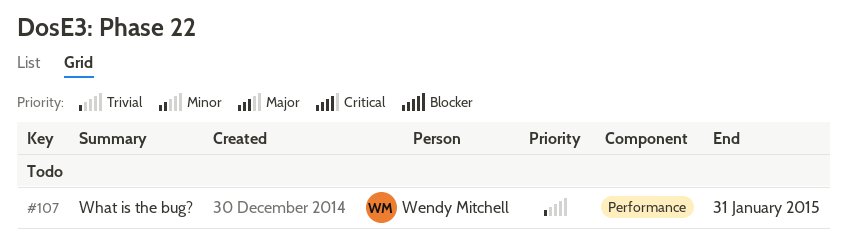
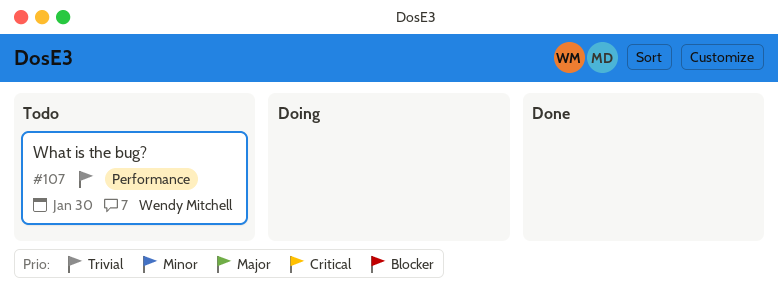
#107, due: Jan 31 -> Jan 30

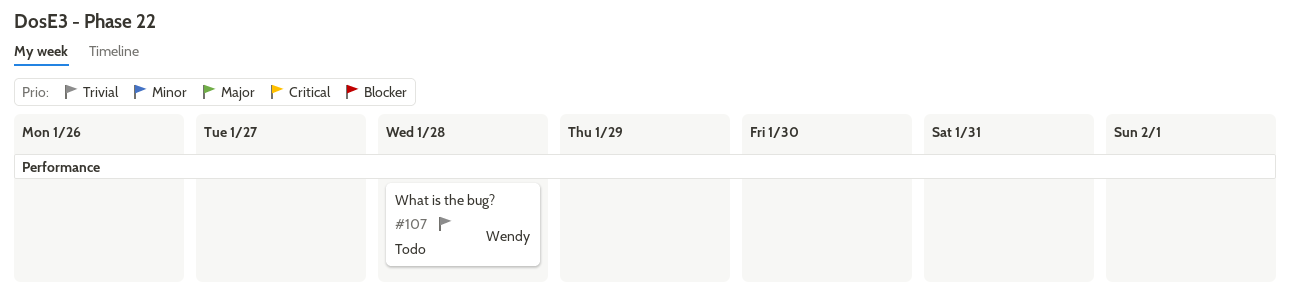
#107, due: Jan 30 -> Jan 28

